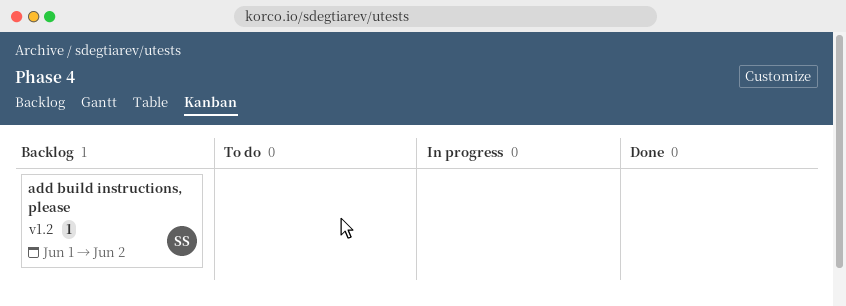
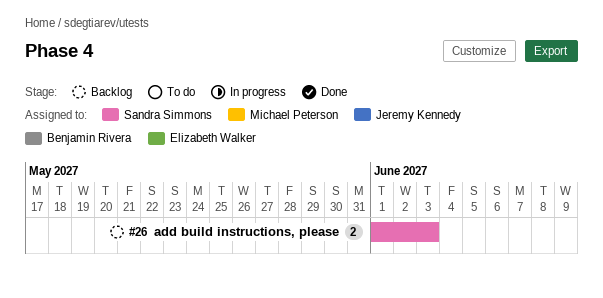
add build instructions, please, estimate: 1 -> 2
add build instructions, please, due: Jun 2 -> Jun 3

